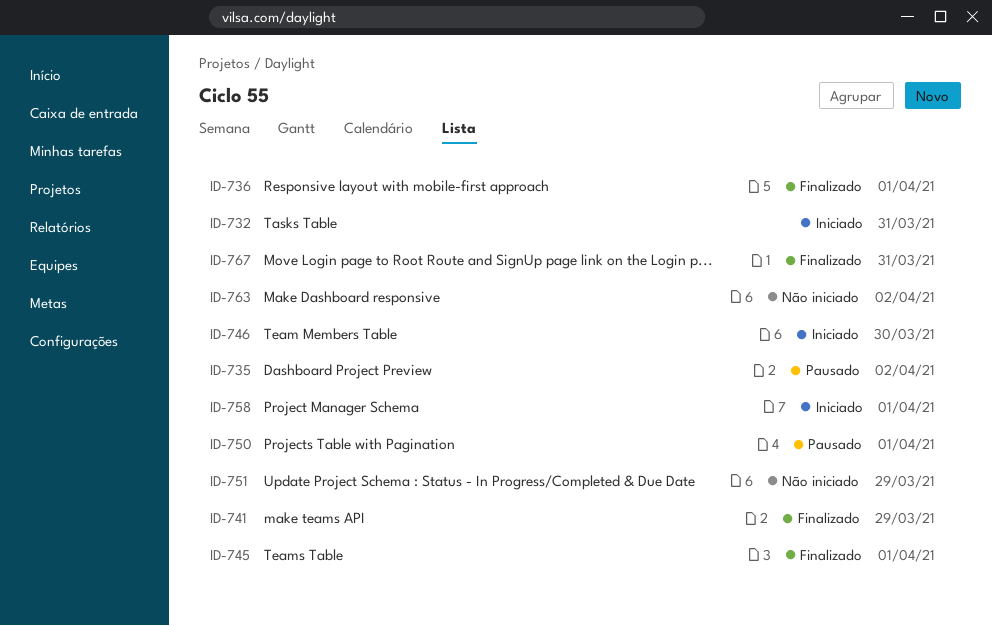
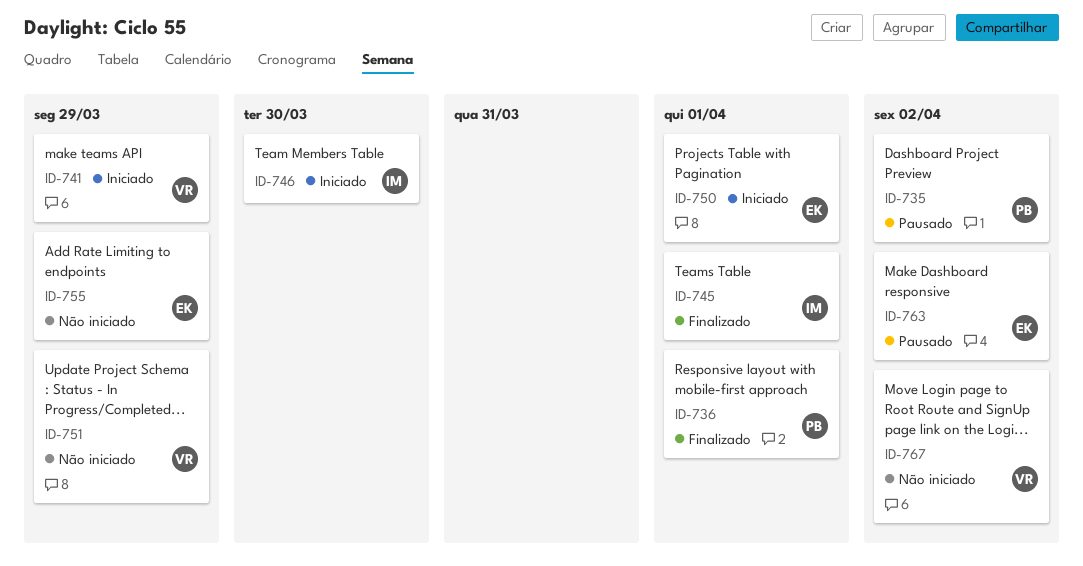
ID-732: present -> none
ID-741, status: Finalizado -> Iniciado
ID-750, status: Pausado -> Iniciado
ID-755: none -> present
ID-758: present -> none
ID-763, status: Não iniciado -> Pausado
ID-767, status: Finalizado -> Não iniciado
ID-767, due: Mar 31 -> Apr 2

